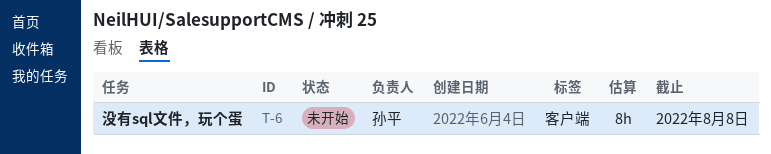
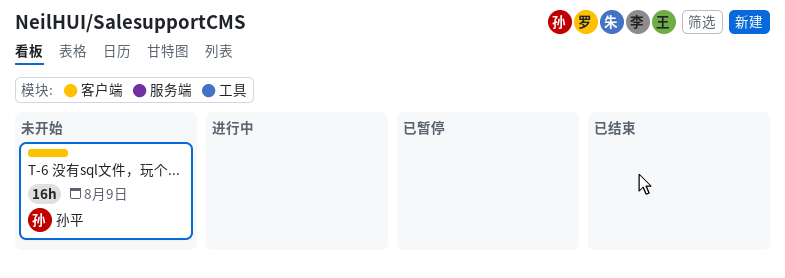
T-6, estimate: 8h -> 16h
T-6, due: Aug 8 -> Aug 9

